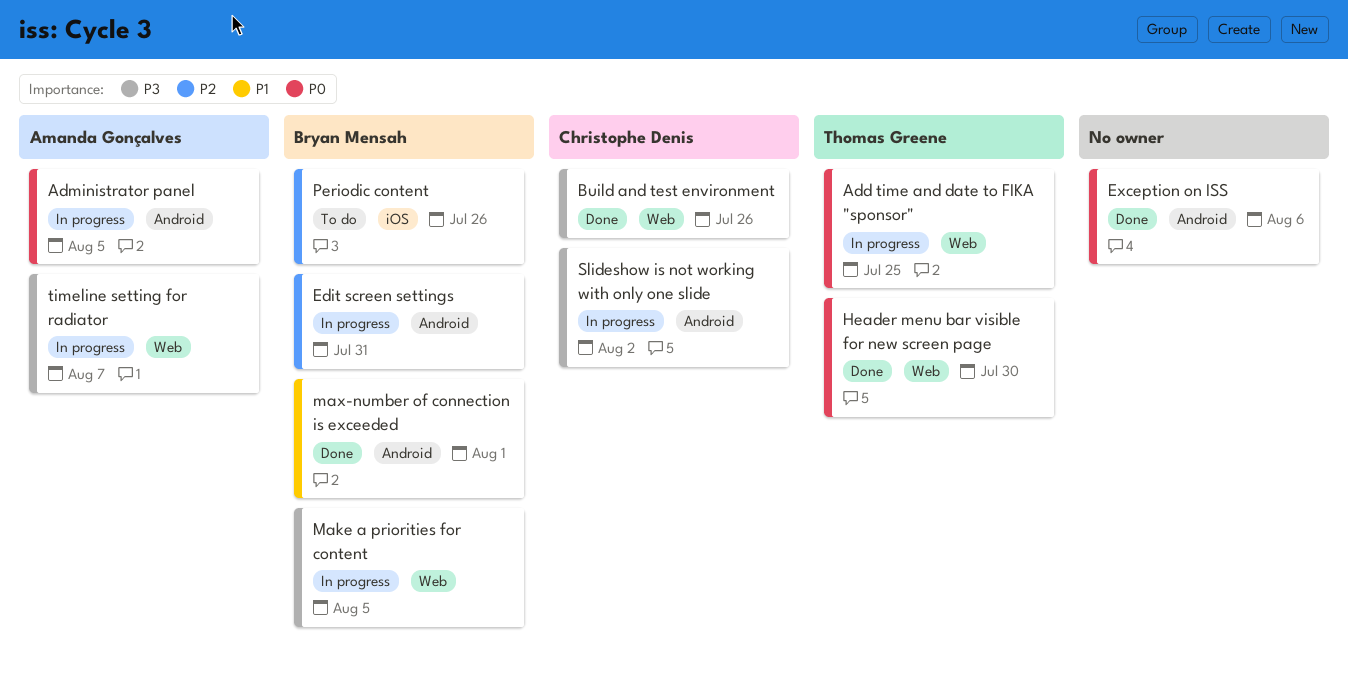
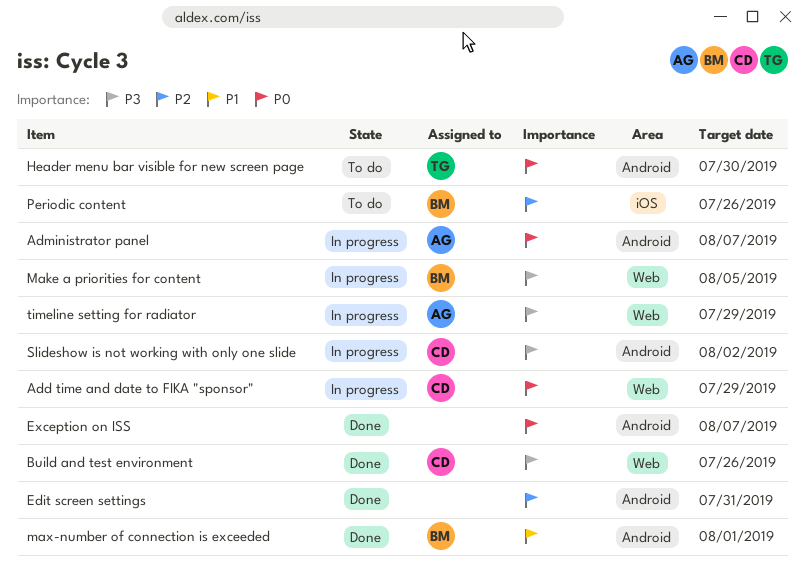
Add time and date to FIKA "sponsor", owner: Thomas Greene -> Christophe Denis
Add time and date to FIKA "sponsor", due: Jul 25 -> Jul 29
Administrator panel, due: Aug 5 -> Aug 7
Edit screen settings, status: In progress -> Done
Edit screen settings, owner: Bryan Mensah -> none
Exception on ISS, due: Aug 6 -> Aug 7
Header menu bar visible for new screen page, status: Done -> To do
Header menu bar visible for new screen page, label: Web -> Android
timeline setting for radiator, due: Aug 7 -> Jul 29

